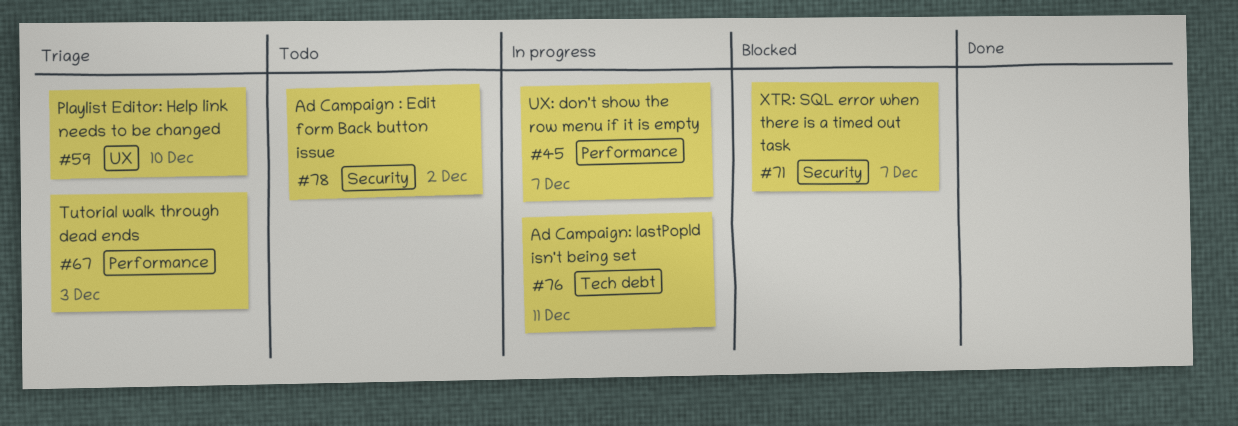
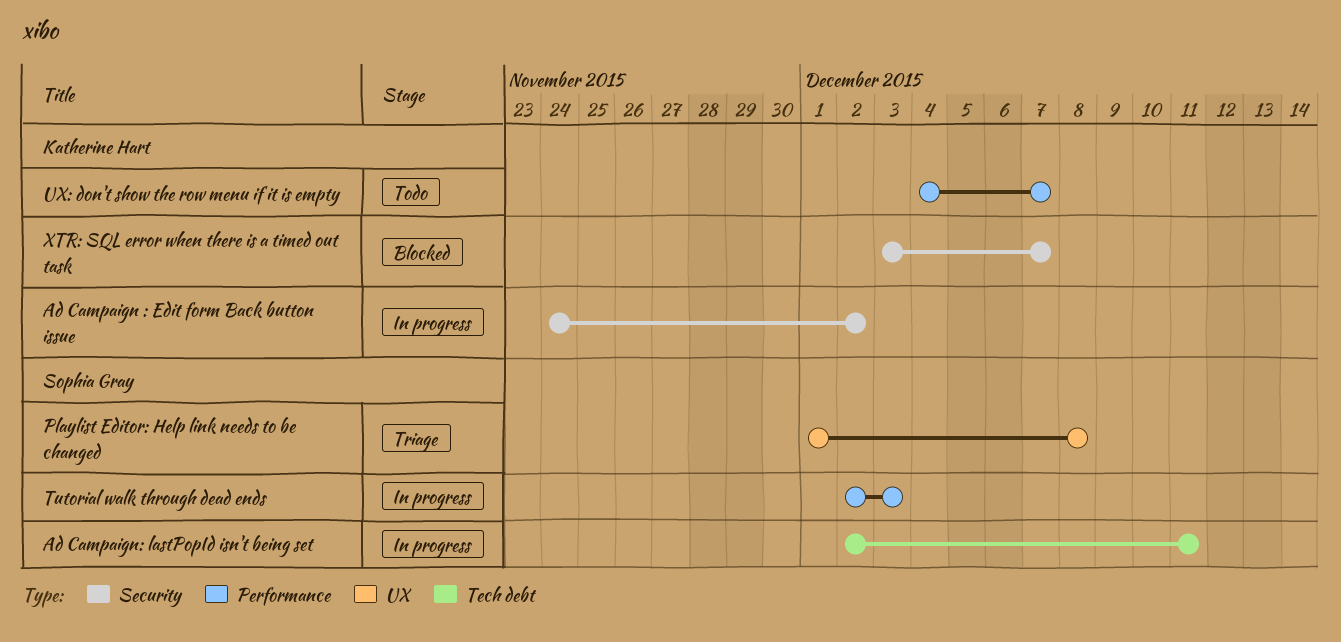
Ad Campaign : Edit form Back button issue, status: Todo -> In progress
Playlist Editor: Help link needs to be changed, due: Dec 10 -> Dec 8
Tutorial walk through dead ends, status: Triage -> In progress
UX: don't show the row menu if it is empty, status: In progress -> Todo

